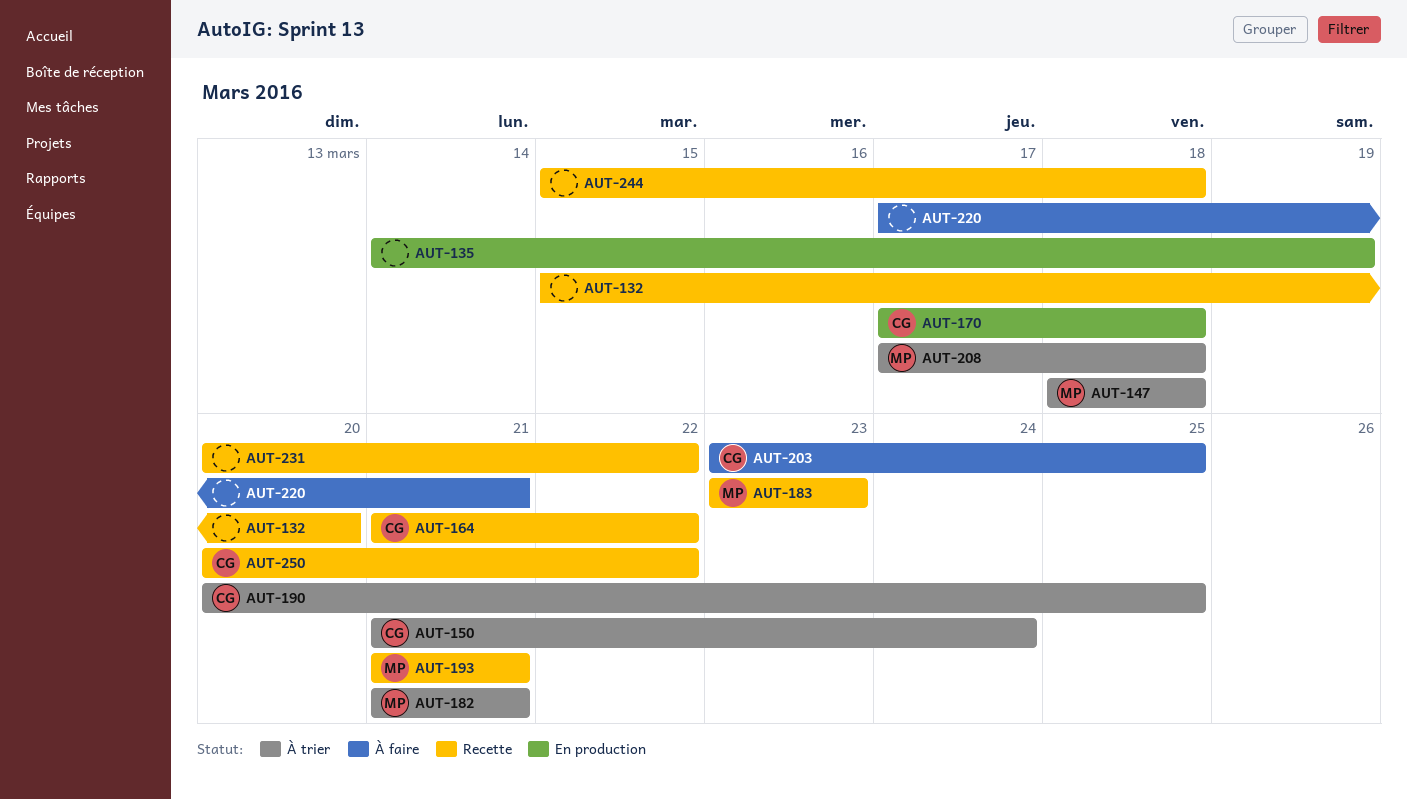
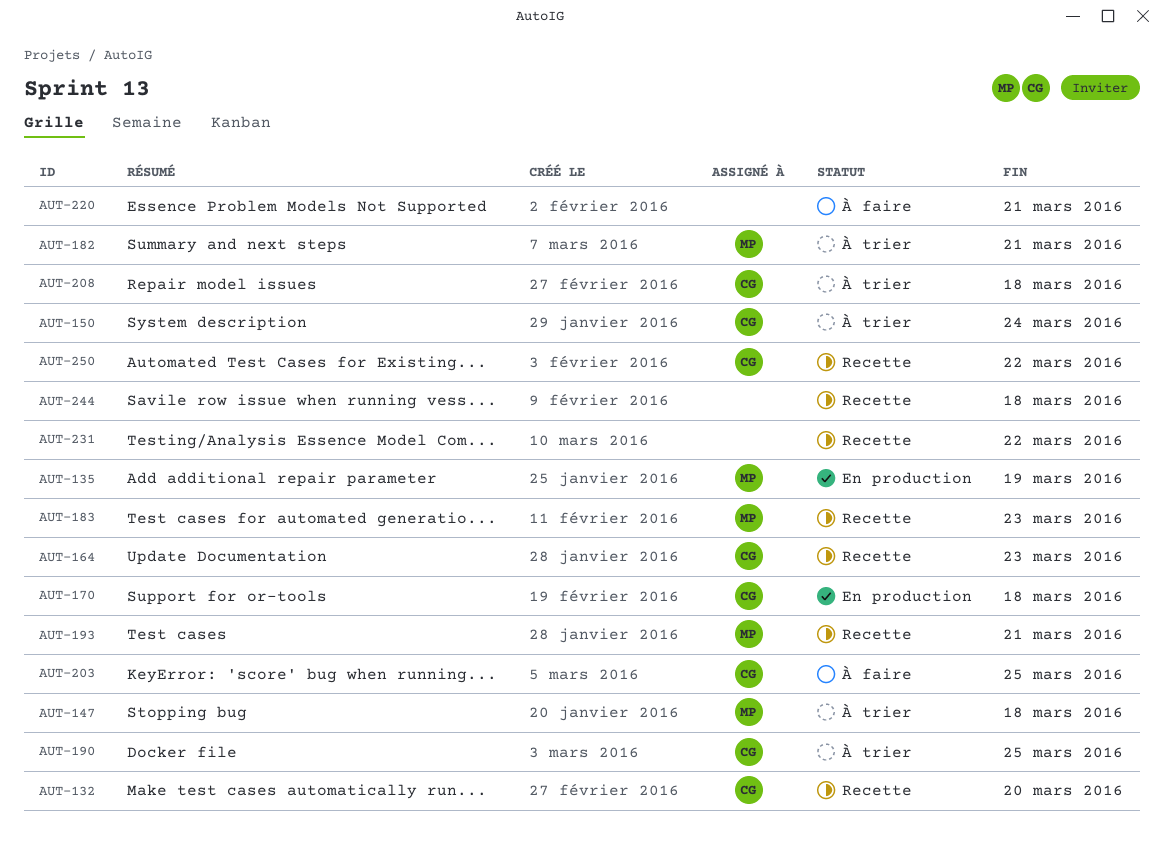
AUT-132, owner: none -> CG
AUT-135, owner: none -> MP
AUT-164, due: Mar 22 -> Mar 23
AUT-208, owner: MP -> CG

